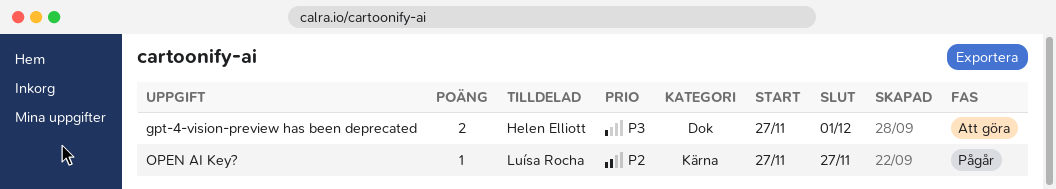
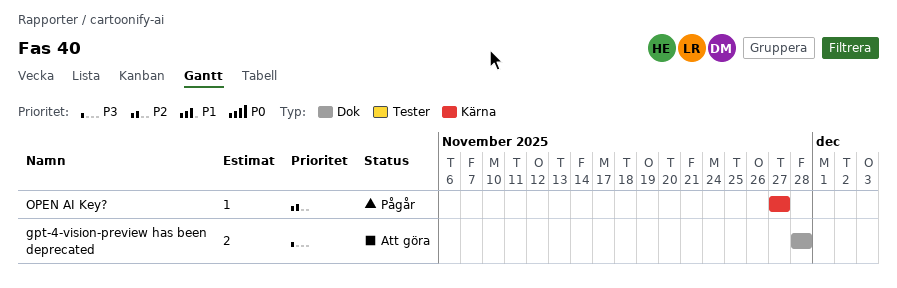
gpt-4-vision-preview has been deprecated, start: Nov 27 -> Nov 28
gpt-4-vision-preview has been deprecated, due: Dec 1 -> Nov 28

